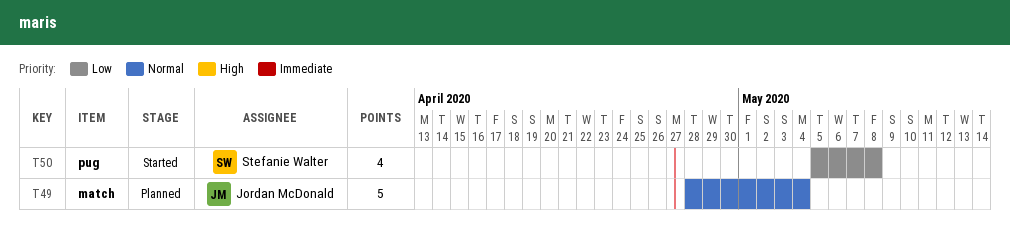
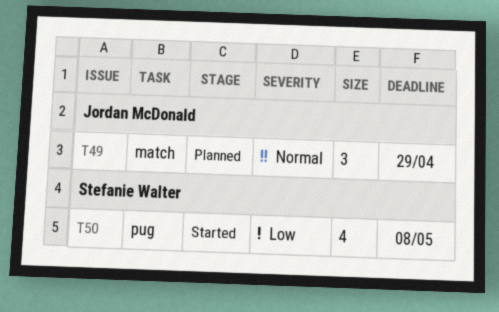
T49, estimate: 5 -> 3
T49, due: May 4 -> Apr 29

